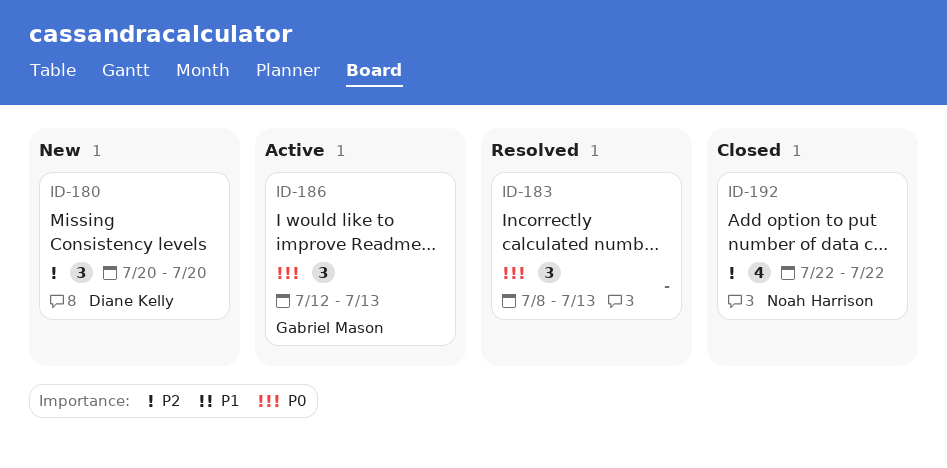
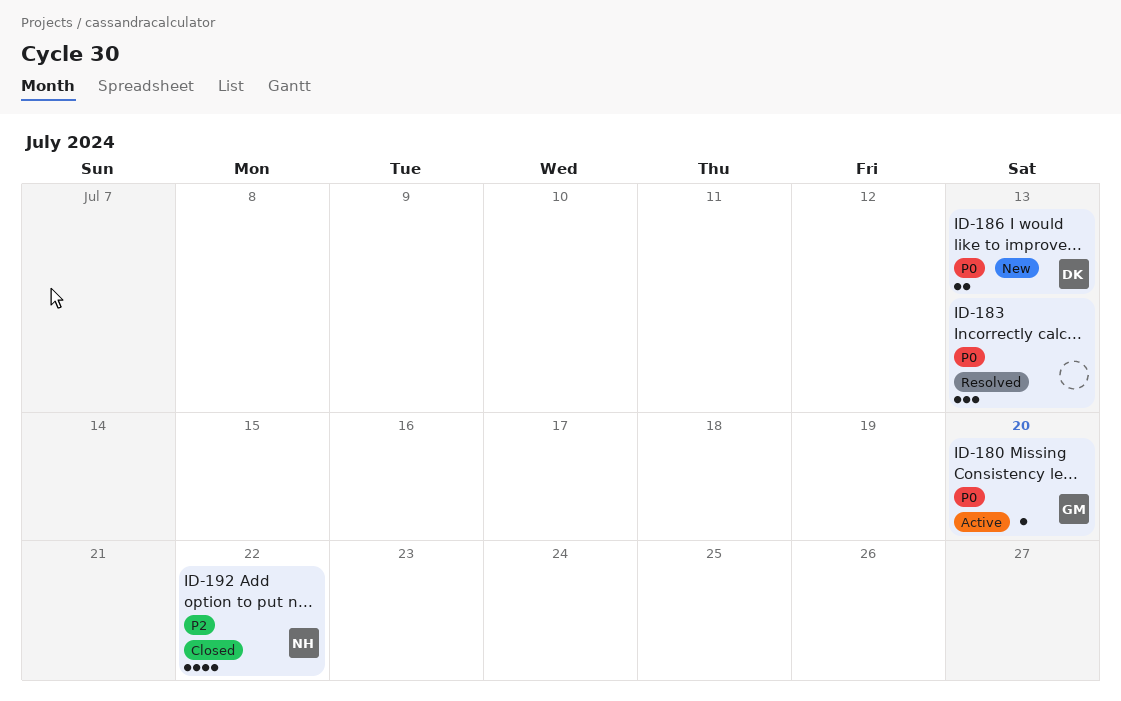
ID-180, status: New -> Active
ID-180, owner: Diane Kelly -> Gabriel Mason
ID-180, priority: P2 -> P0
ID-180, estimate: 3 -> 1
ID-186, status: Active -> New
ID-186, owner: Gabriel Mason -> Diane Kelly
ID-186, estimate: 3 -> 2

